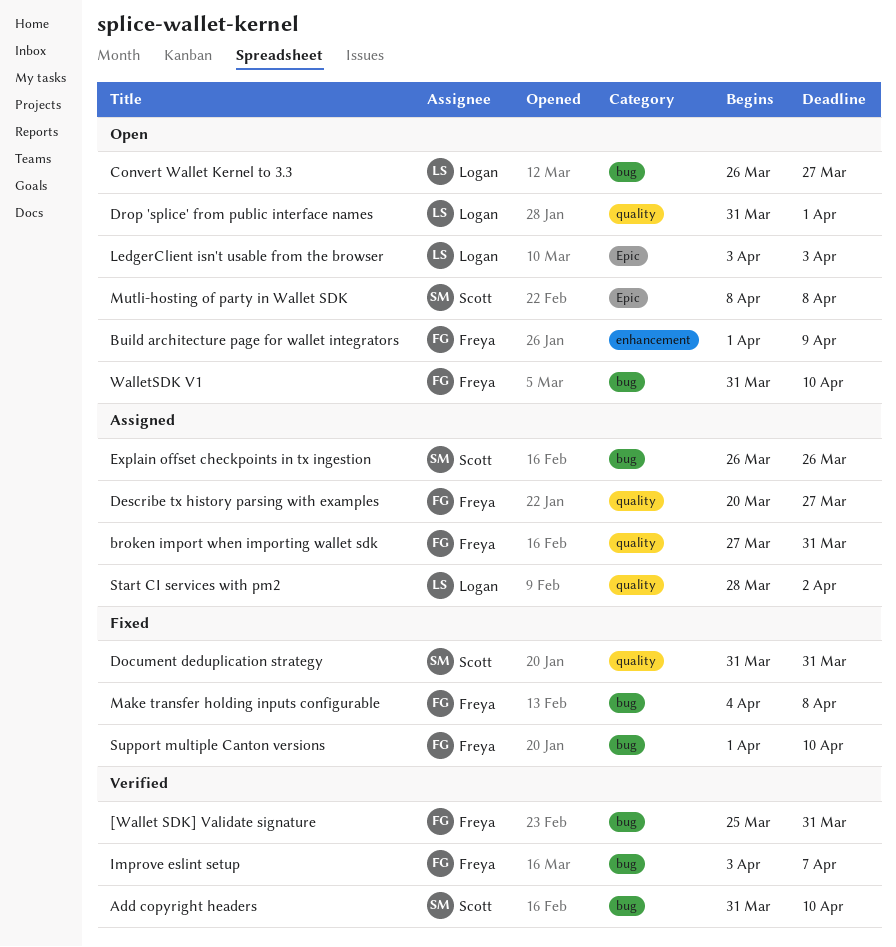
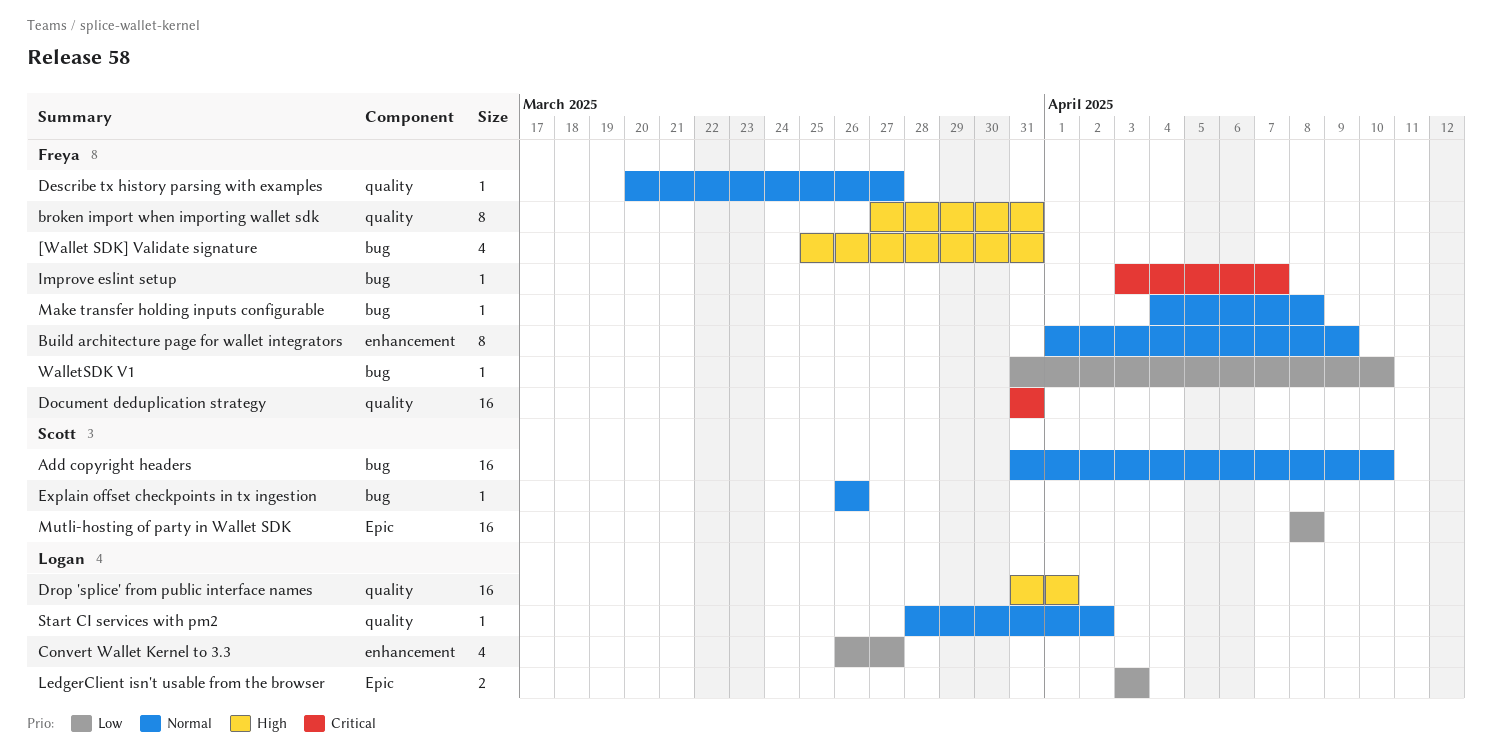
Convert Wallet Kernel to 3.3, label: bug -> enhancement
Document deduplication strategy, owner: Scott -> Freya
Support multiple Canton versions: present -> none

